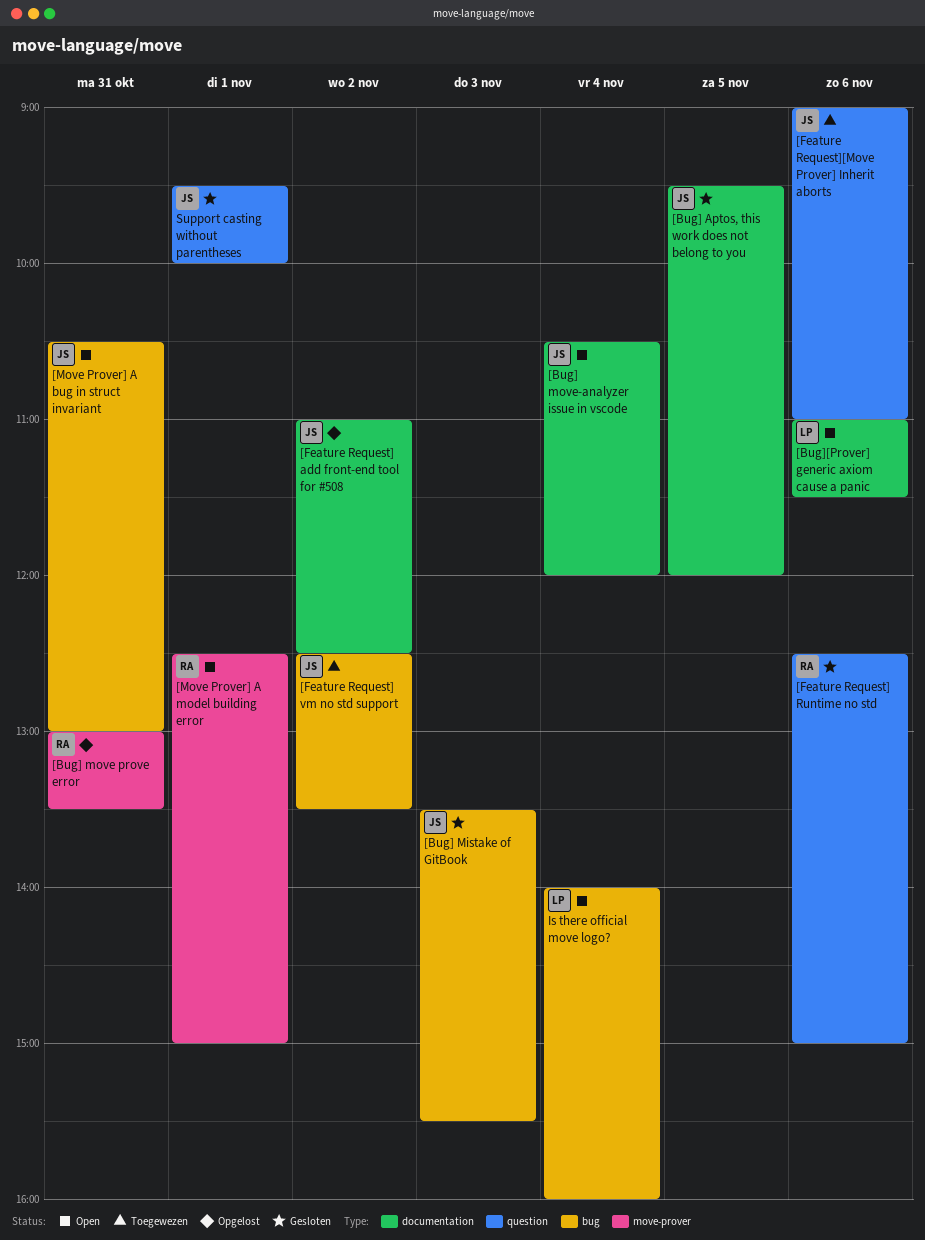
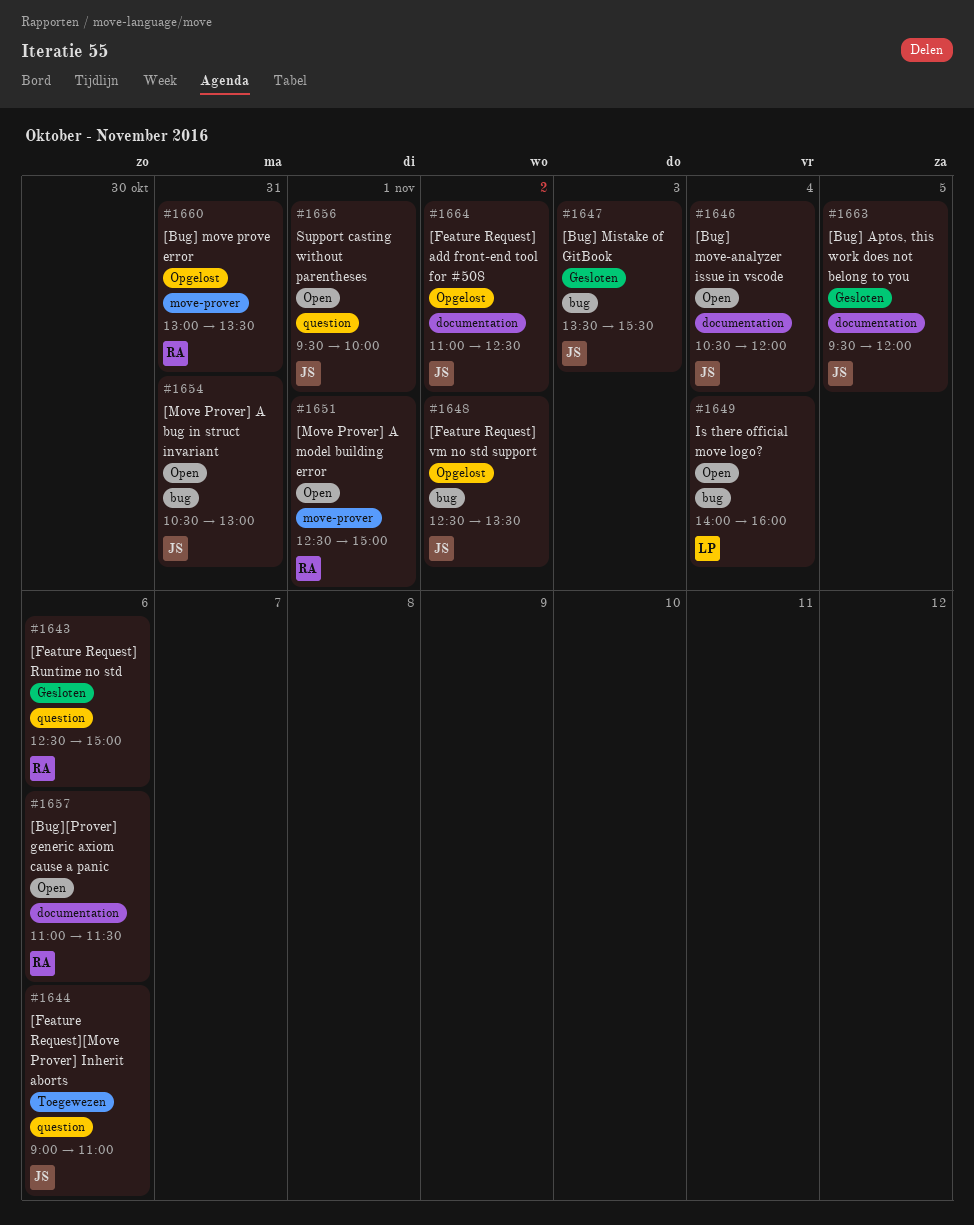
[Bug][Prover] generic axiom cause a panic, owner: LP -> RA
[Feature Request] vm no std support, status: Toegewezen -> Opgelost
Support casting without parentheses, status: Gesloten -> Open

